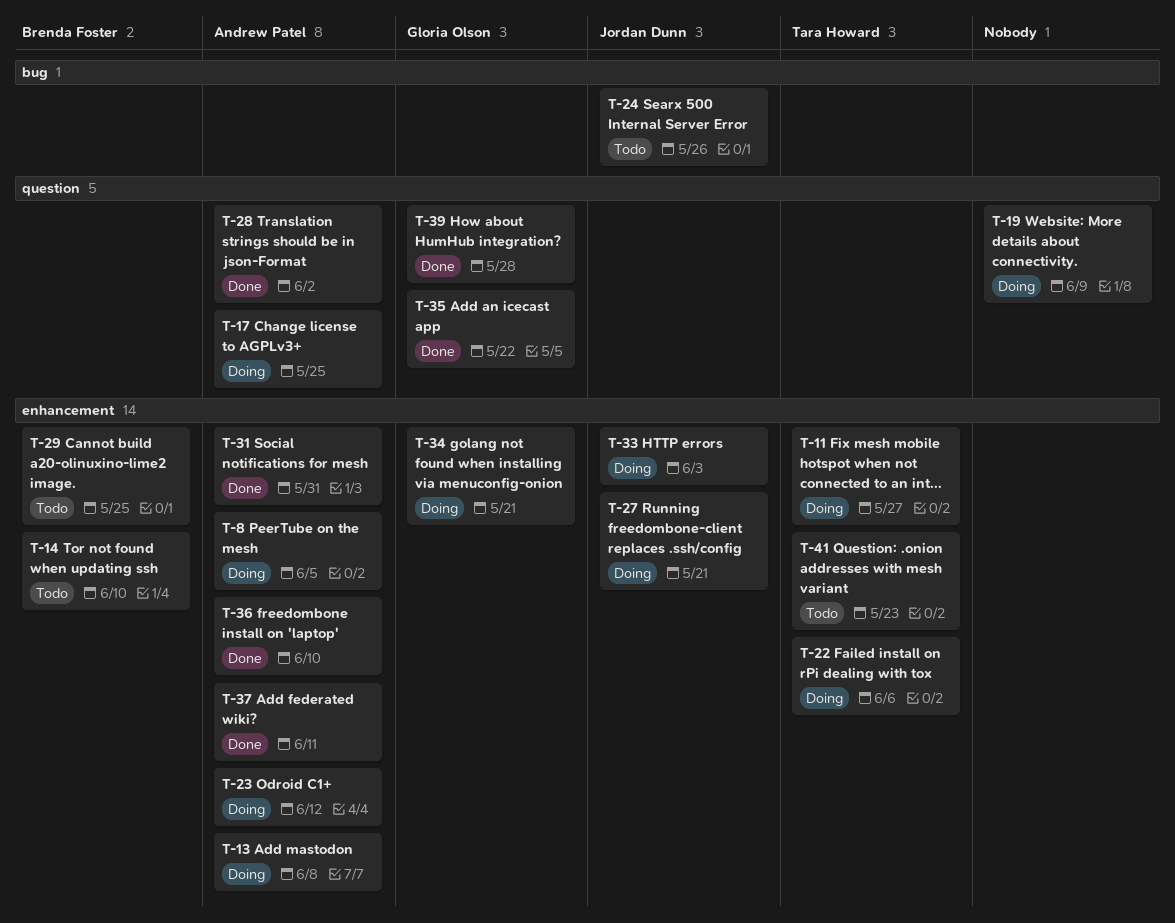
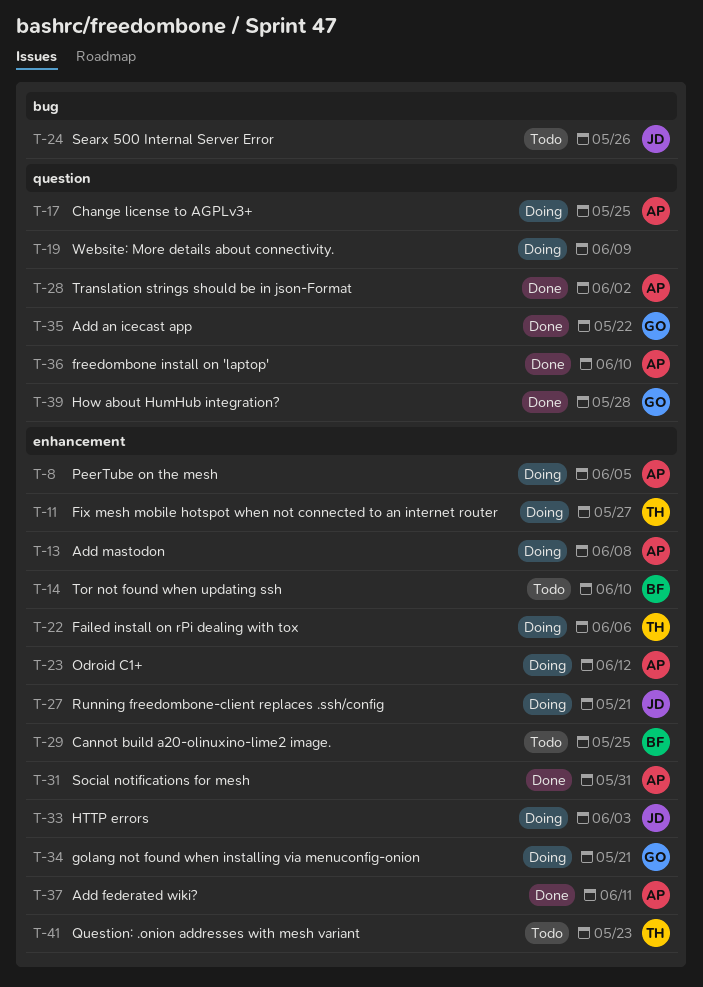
T-36, label: enhancement -> question

